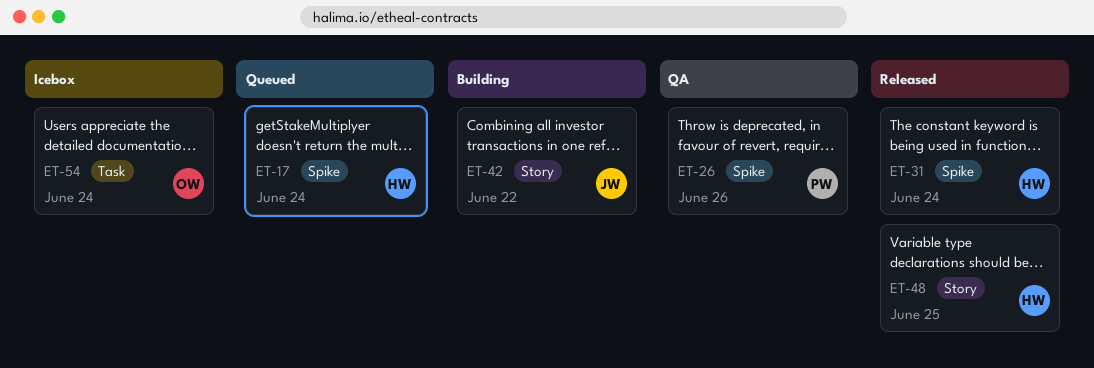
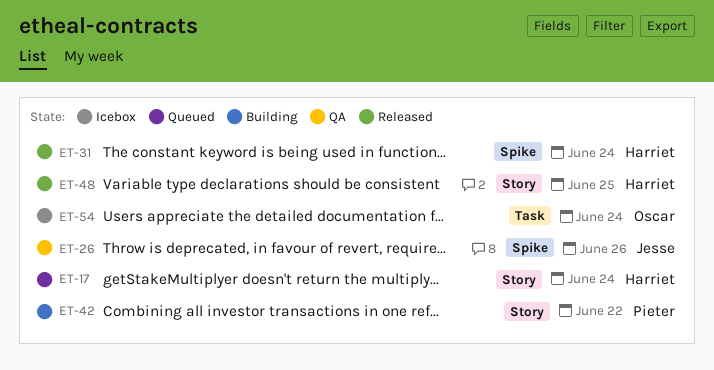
ET-17, label: Spike -> Story
ET-26, owner: Pieter -> Jesse
ET-42, owner: Jesse -> Pieter

